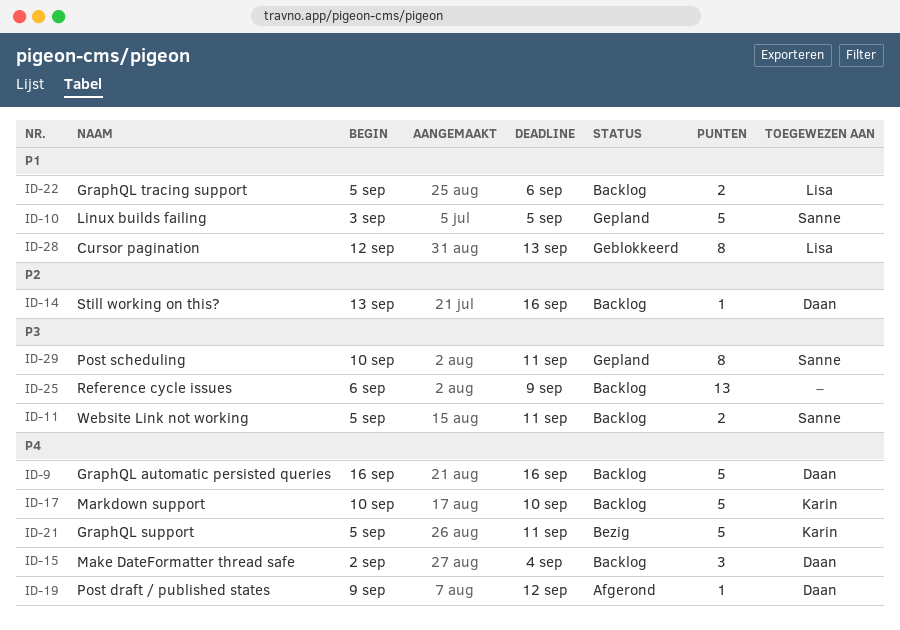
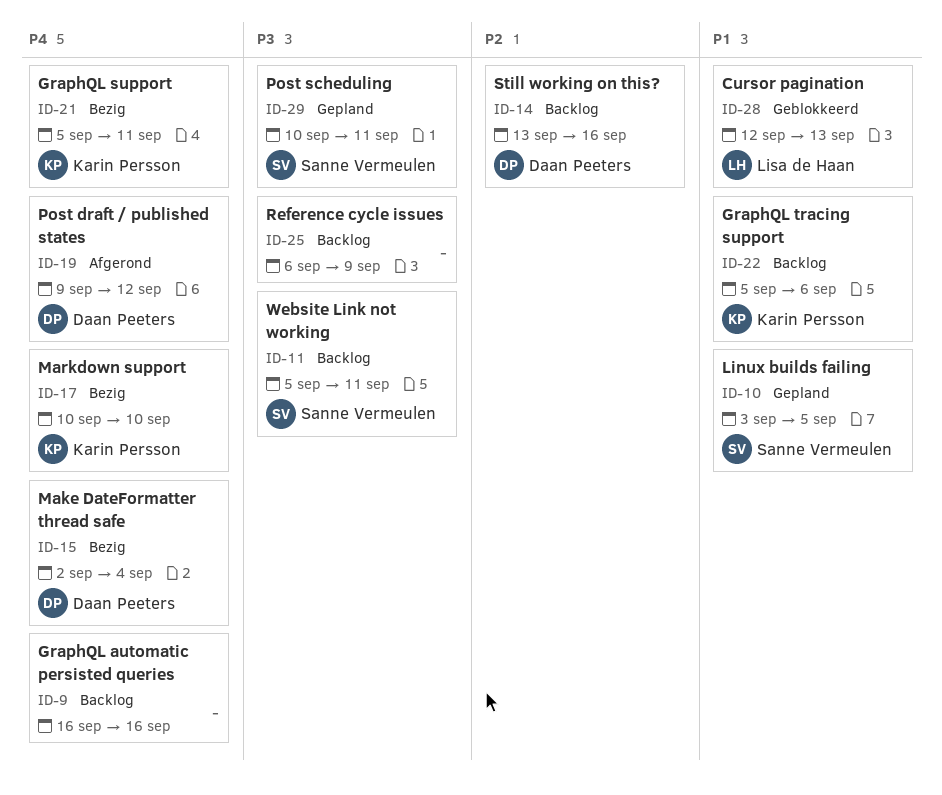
ID-9, owner: Daan Peeters -> none
ID-15, status: Backlog -> Bezig
ID-17, status: Backlog -> Bezig
ID-22, owner: Lisa de Haan -> Karin Persson

